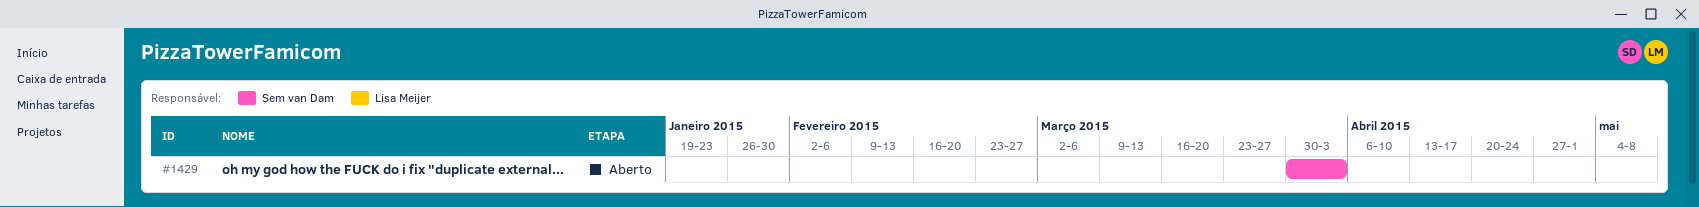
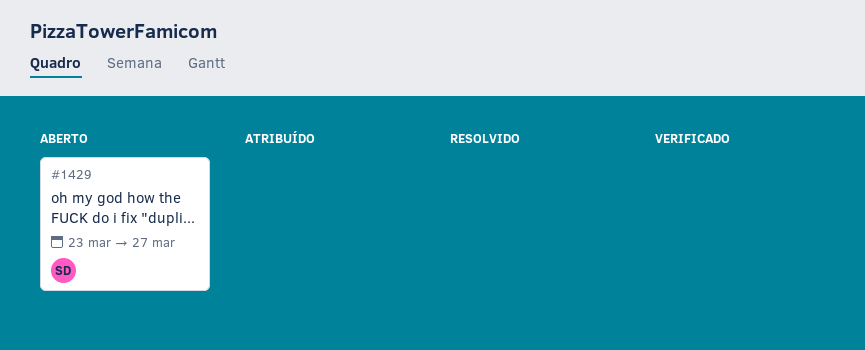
#1429, start: Mar 30 -> Mar 23
#1429, due: Apr 3 -> Mar 27

